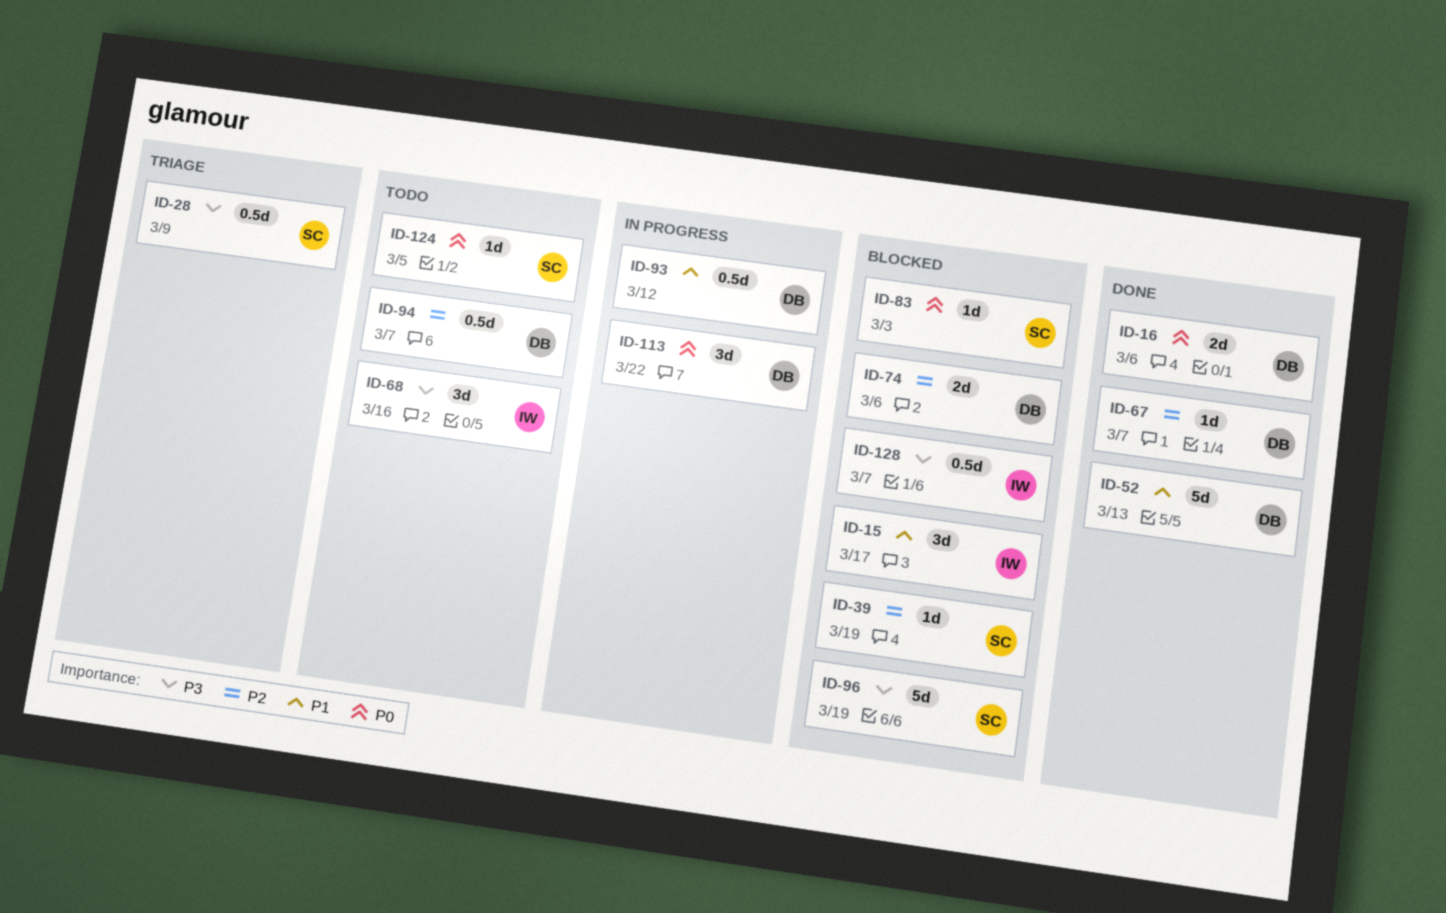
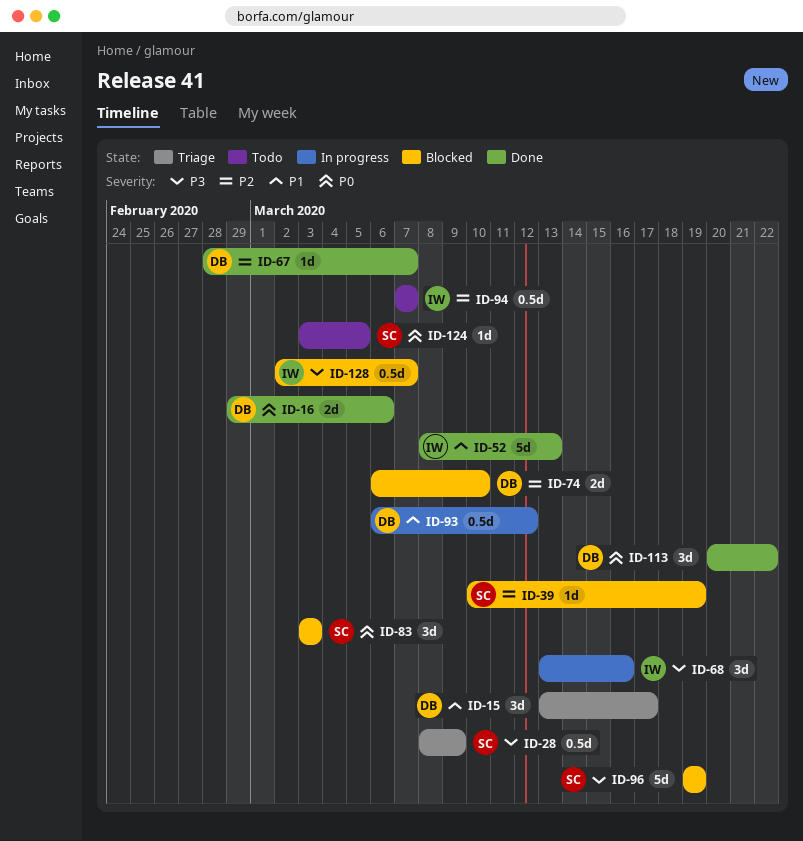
ID-15, status: Blocked -> Triage
ID-15, owner: IW -> DB
ID-52, owner: DB -> IW
ID-68, status: Todo -> In progress
ID-74, due: Mar 6 -> Mar 10
ID-83, estimate: 1d -> 3d
ID-94, owner: DB -> IW
ID-113, status: In progress -> Done

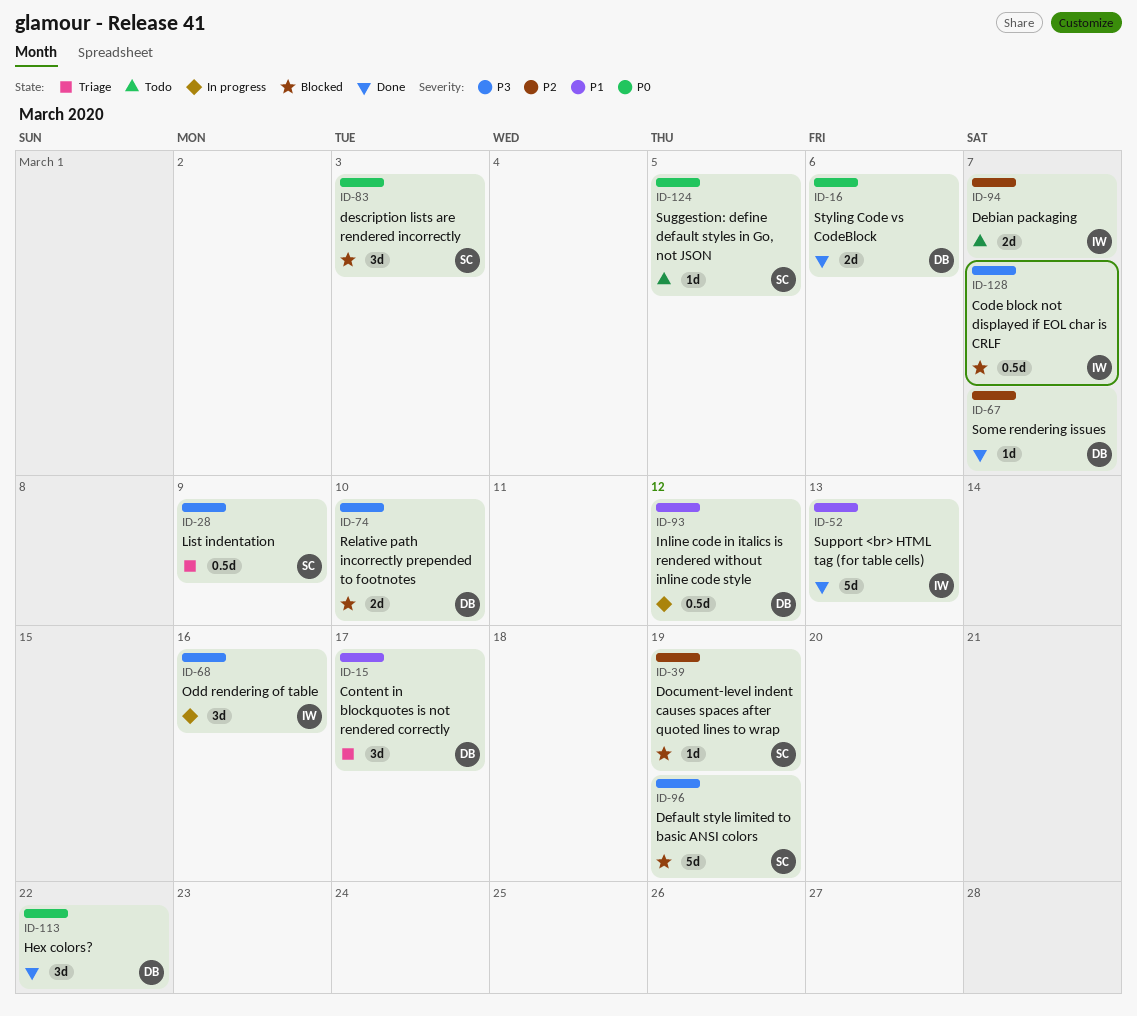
ID-74, priority: P2 -> P3
ID-94, estimate: 0.5d -> 2d

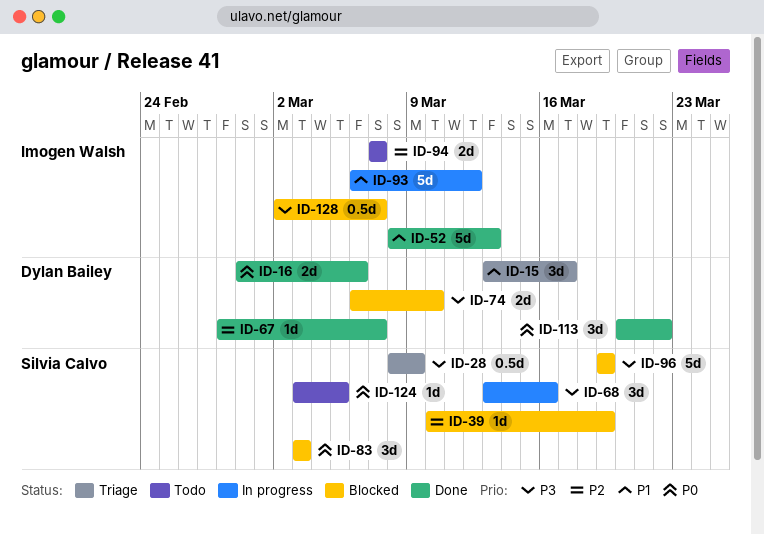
ID-68, owner: Imogen Walsh -> Silvia Calvo
ID-93, owner: Dylan Bailey -> Imogen Walsh
ID-93, estimate: 0.5d -> 5d

